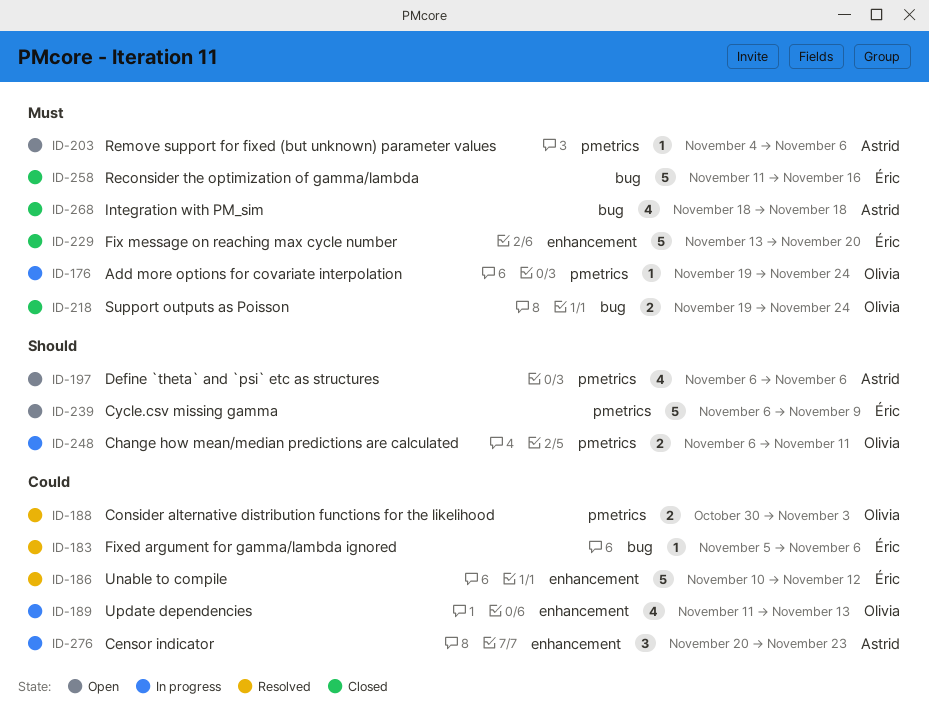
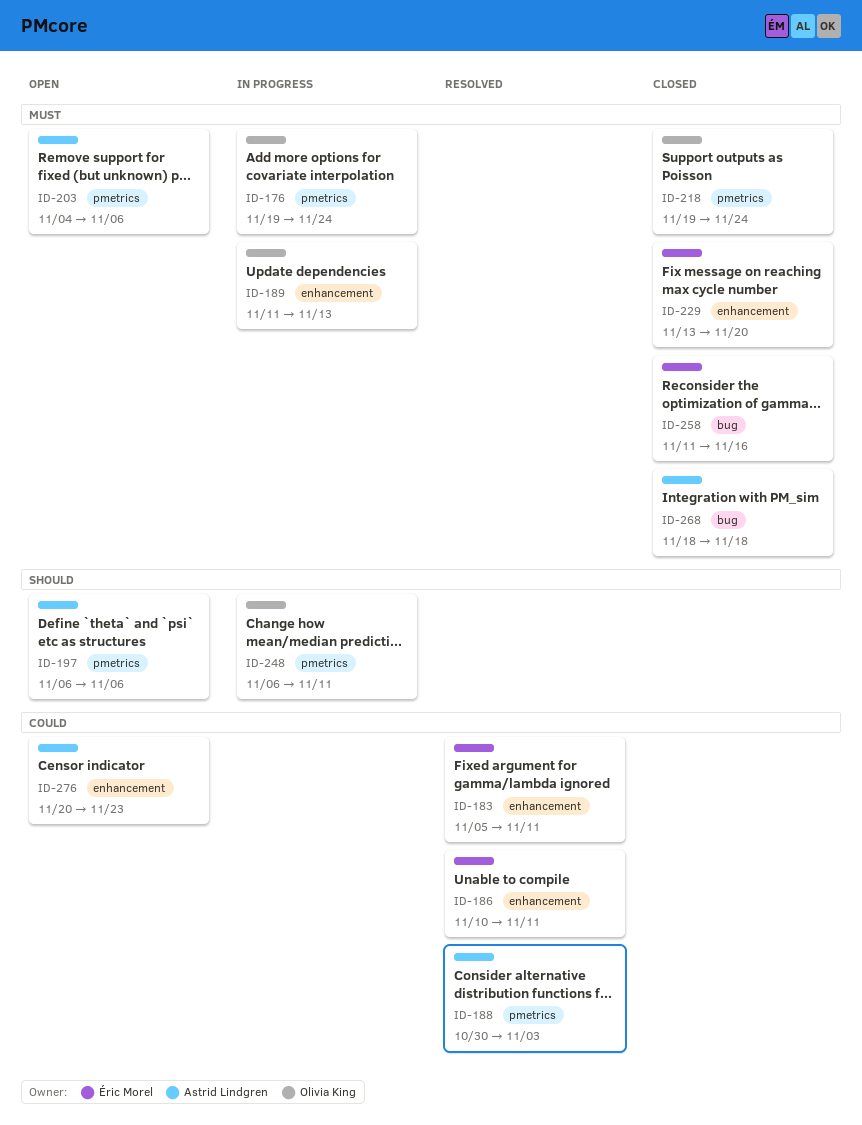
ID-183, label: bug -> enhancement
ID-183, due: Nov 6 -> Nov 11
ID-186, due: Nov 12 -> Nov 11
ID-188, owner: Olivia King -> Astrid Lindgren
ID-189, priority: Could -> Must
ID-218, label: bug -> pmetrics
ID-239: present -> none
ID-276, status: In progress -> Open

